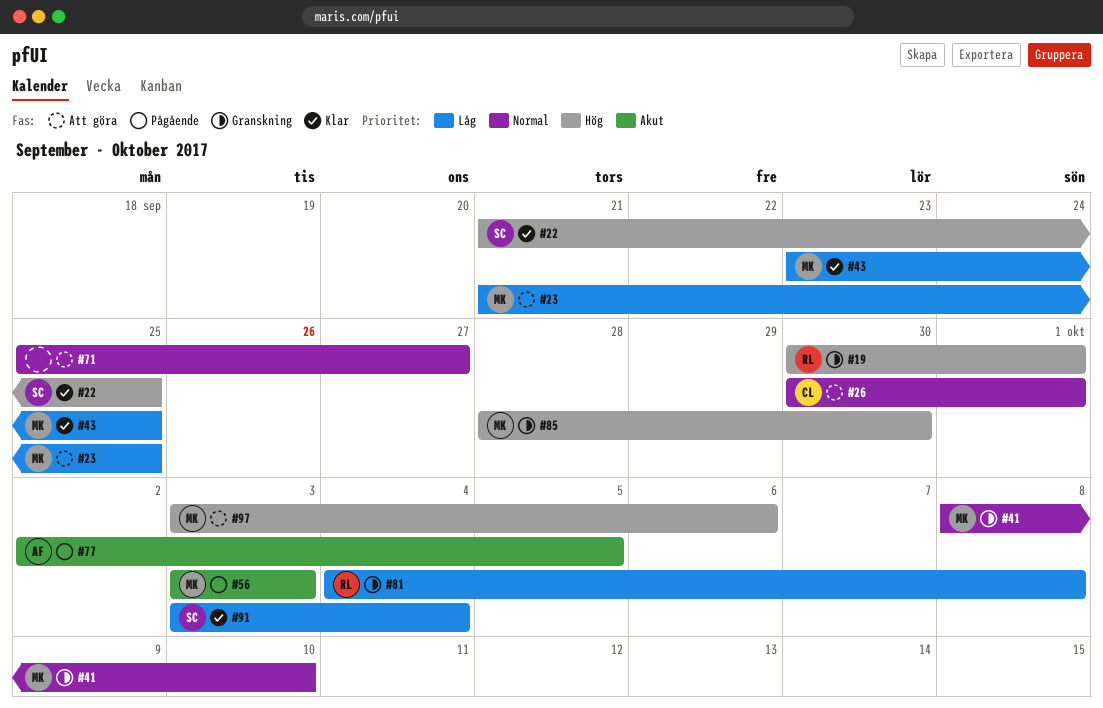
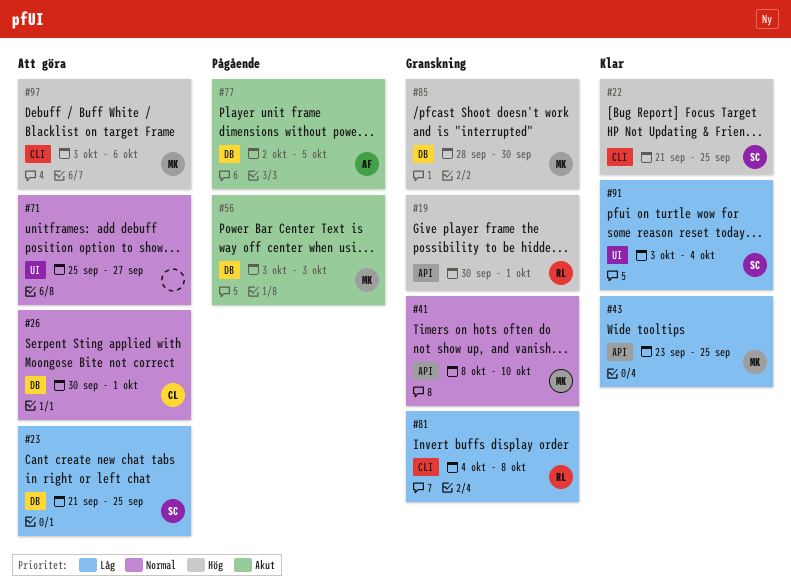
#23, owner: MK -> SC

